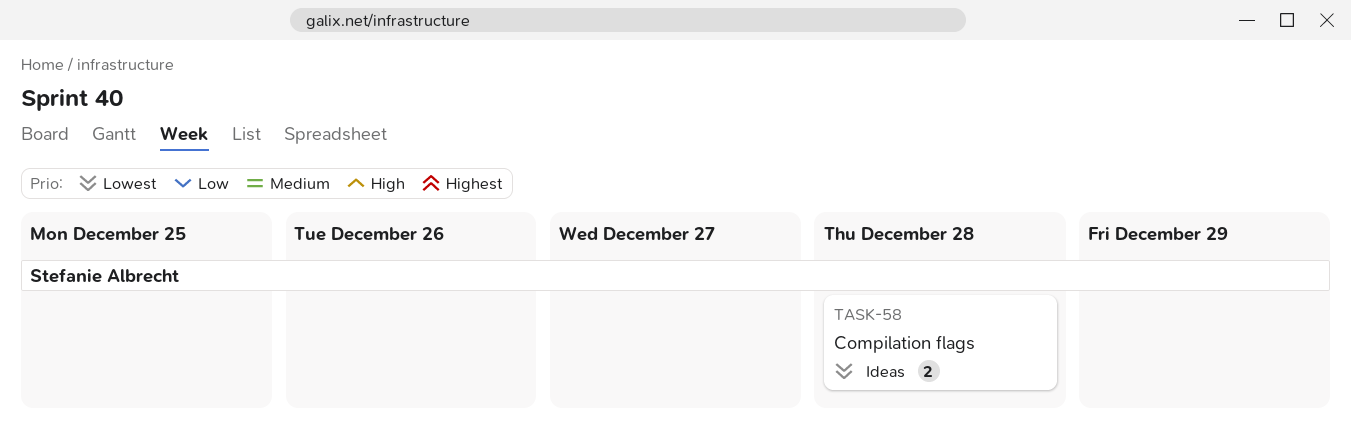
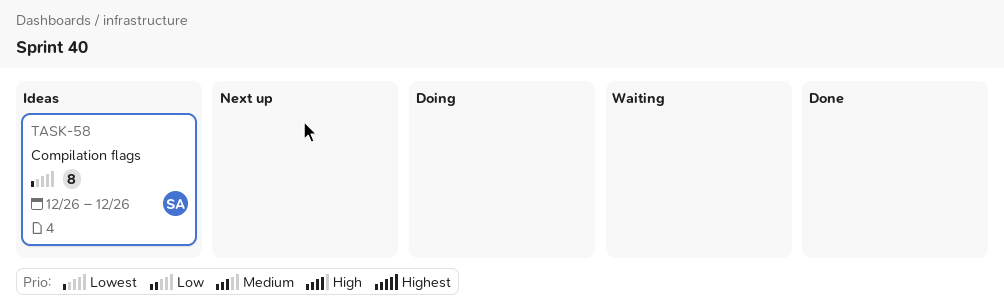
TASK-58, estimate: 2 -> 8
TASK-58, due: Dec 28 -> Dec 26

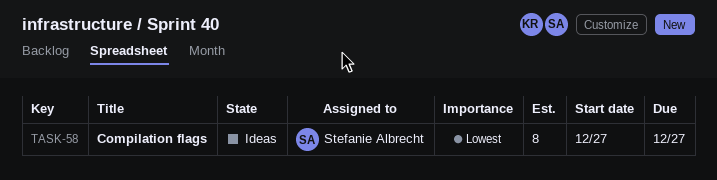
TASK-58, start: Dec 26 -> Dec 27
TASK-58, due: Dec 26 -> Dec 27

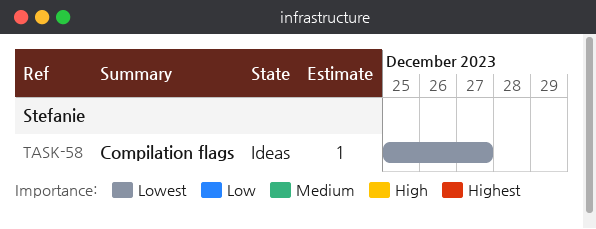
TASK-58, estimate: 8 -> 1
TASK-58, start: Dec 27 -> Dec 25

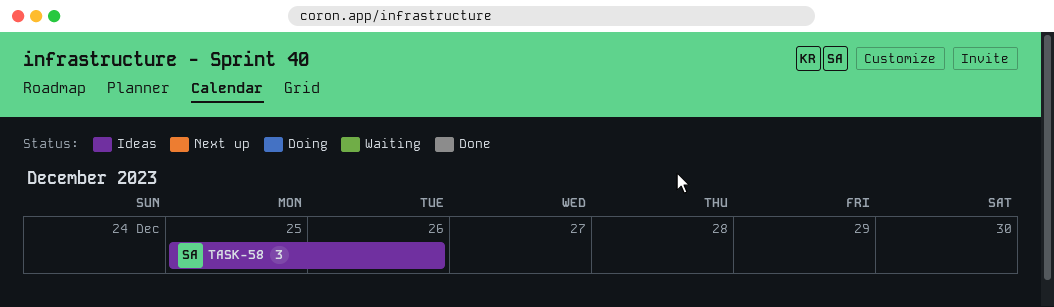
TASK-58, estimate: 1 -> 3
TASK-58, due: Dec 27 -> Dec 26

